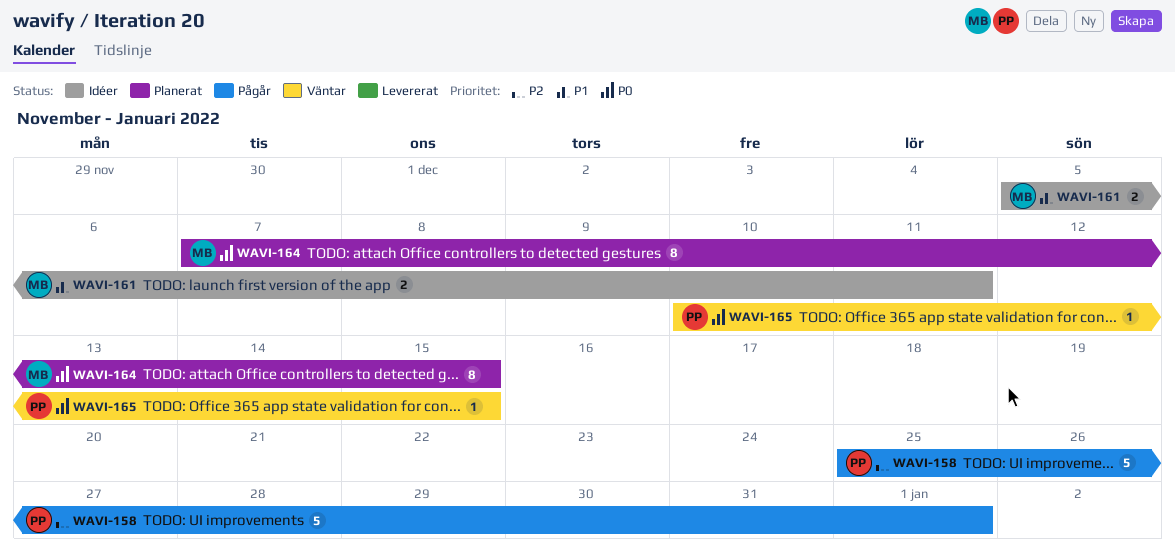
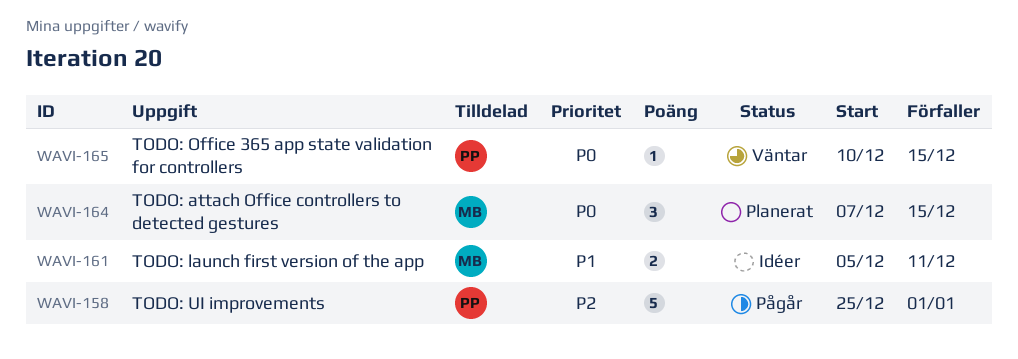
WAVI-164, estimate: 8 -> 3

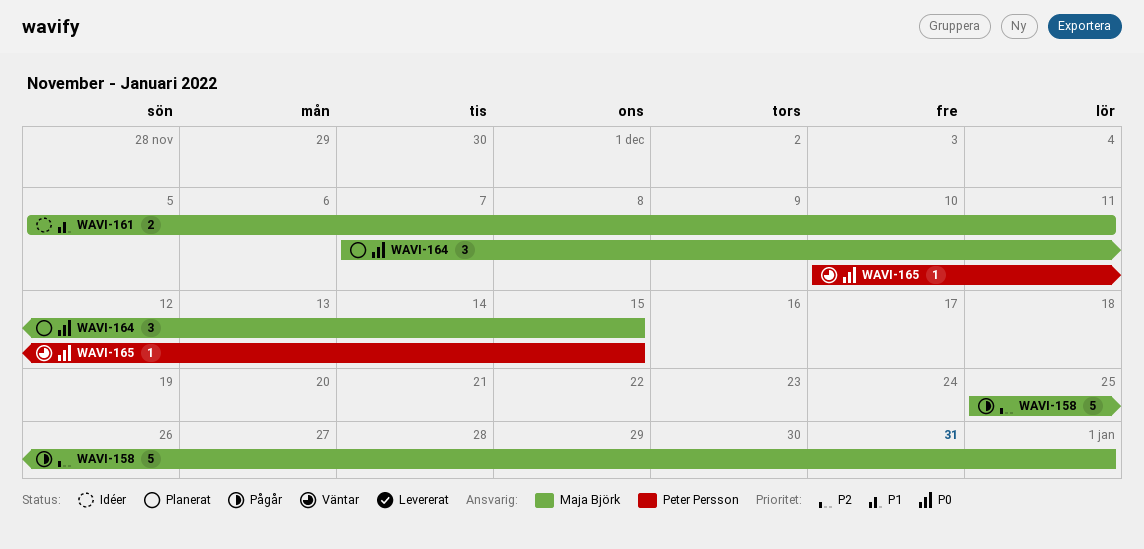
WAVI-158, owner: Peter Persson -> Maja Björk

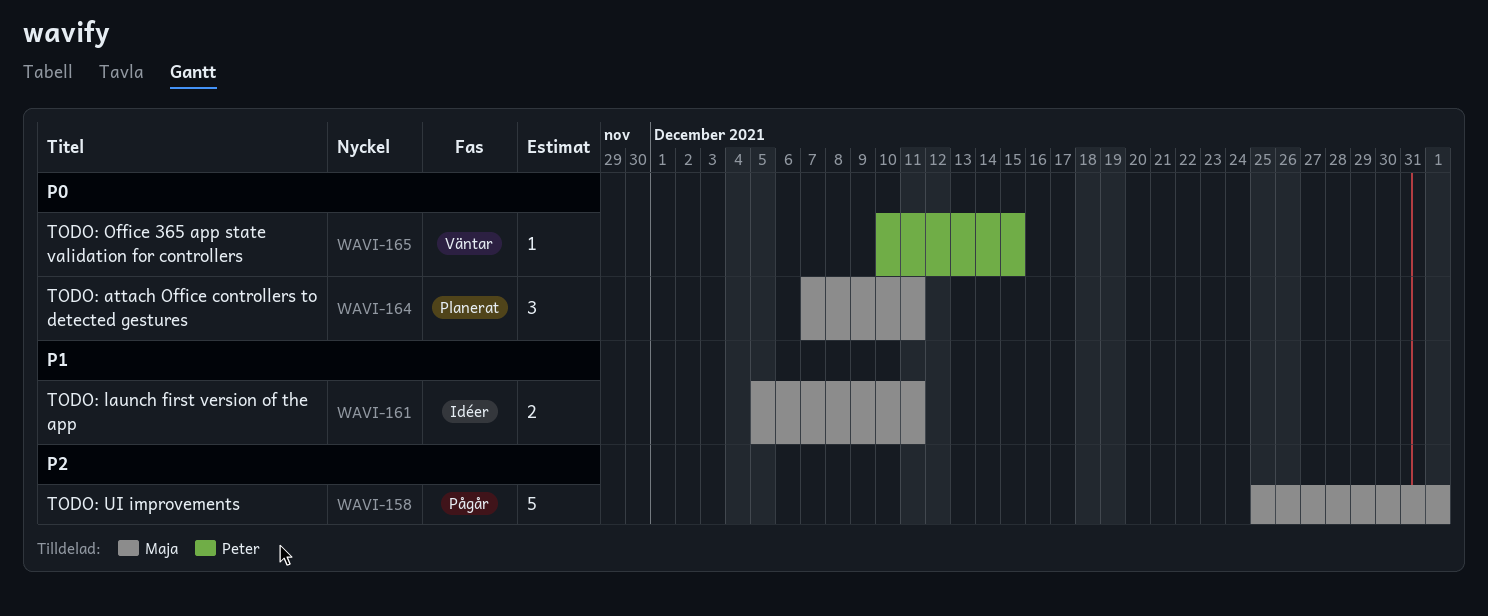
WAVI-164, due: Dec 15 -> Dec 11

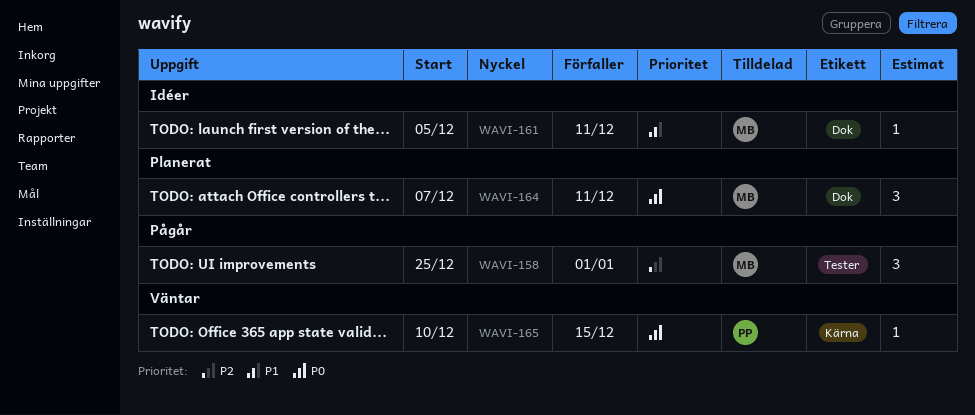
WAVI-158, estimate: 5 -> 3
WAVI-161, estimate: 2 -> 1

